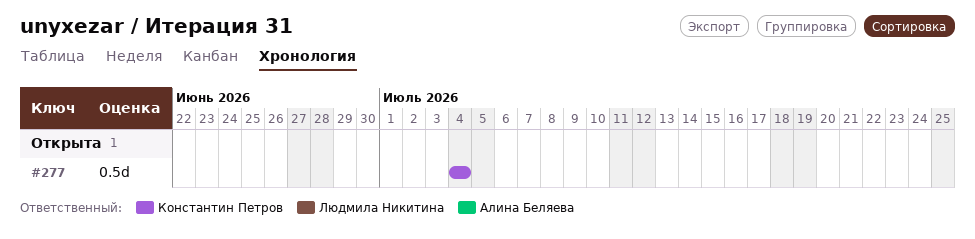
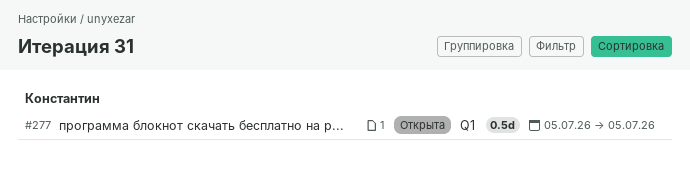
#277, start: Jul 4 -> Jul 5
#277, due: Jul 4 -> Jul 5

